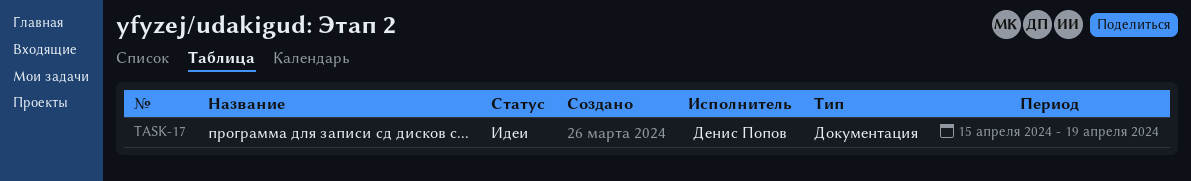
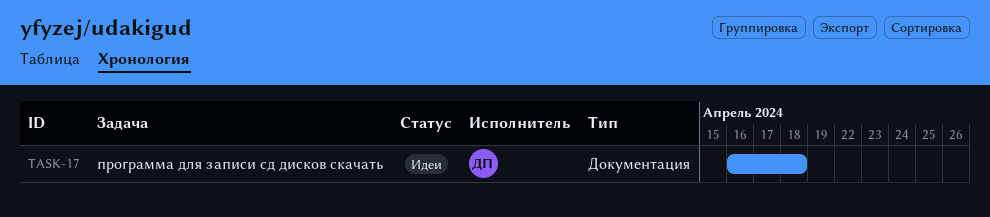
TASK-17, start: Apr 15 -> Apr 16
TASK-17, due: Apr 19 -> Apr 18

